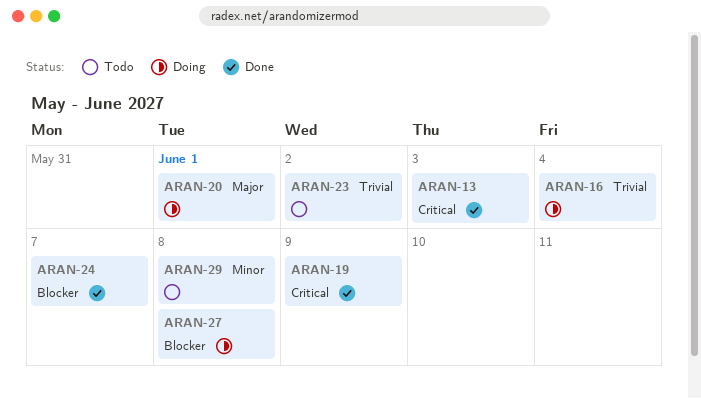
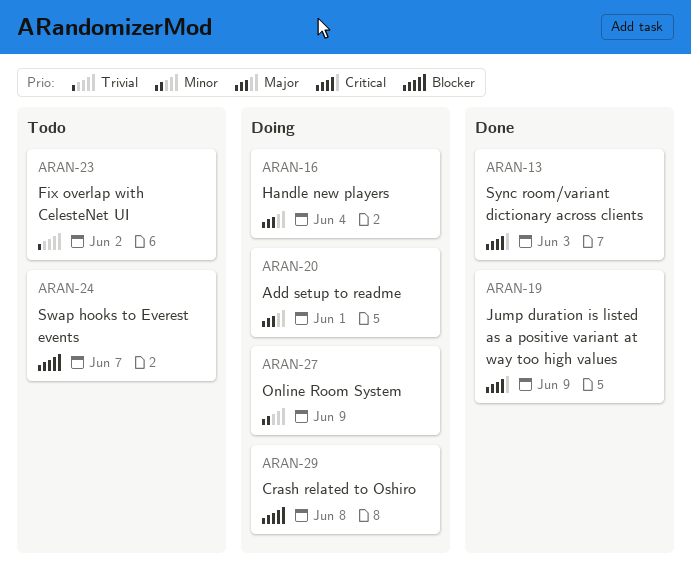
ARAN-16, priority: Trivial -> Major
ARAN-24, status: Done -> Todo
ARAN-27, priority: Blocker -> Minor
ARAN-27, due: Jun 8 -> Jun 9
ARAN-29, status: Todo -> Doing
ARAN-29, priority: Minor -> Blocker

